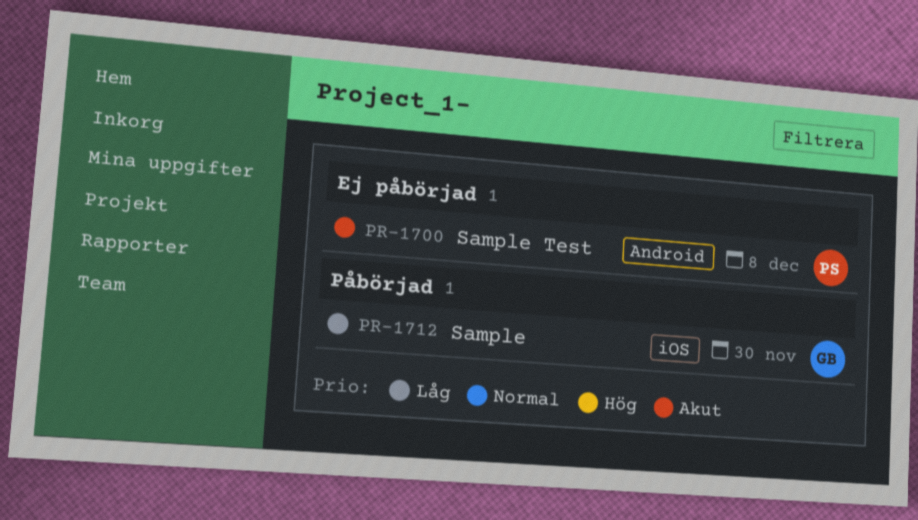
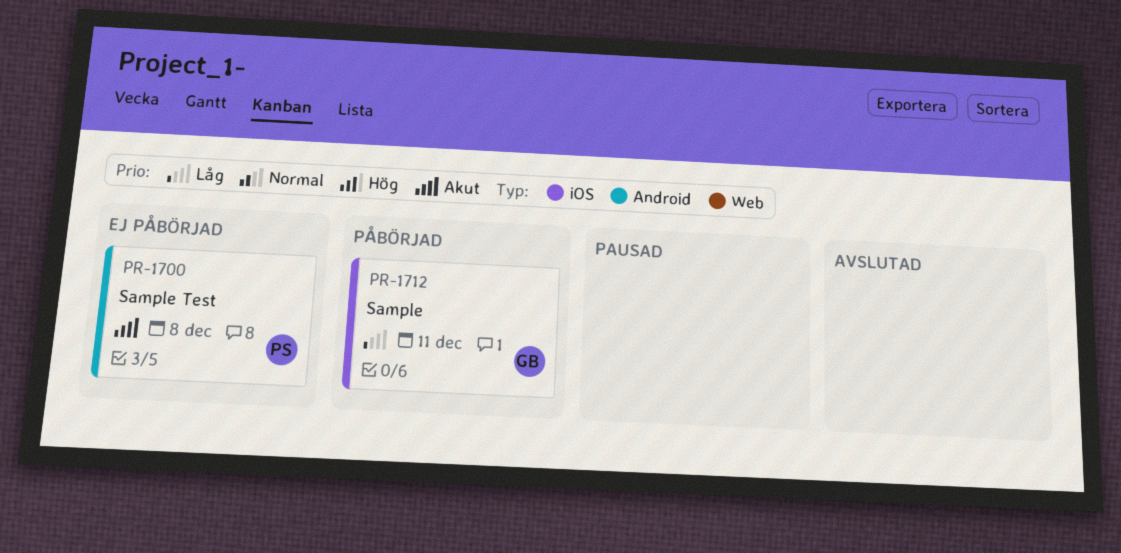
PR-1712, due: Nov 30 -> Dec 11

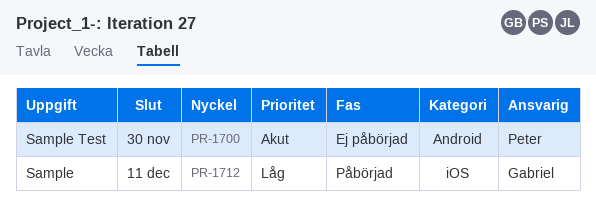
PR-1700, due: Dec 8 -> Nov 30

